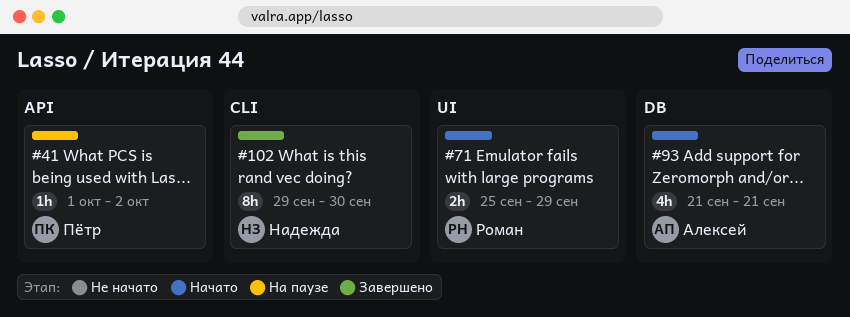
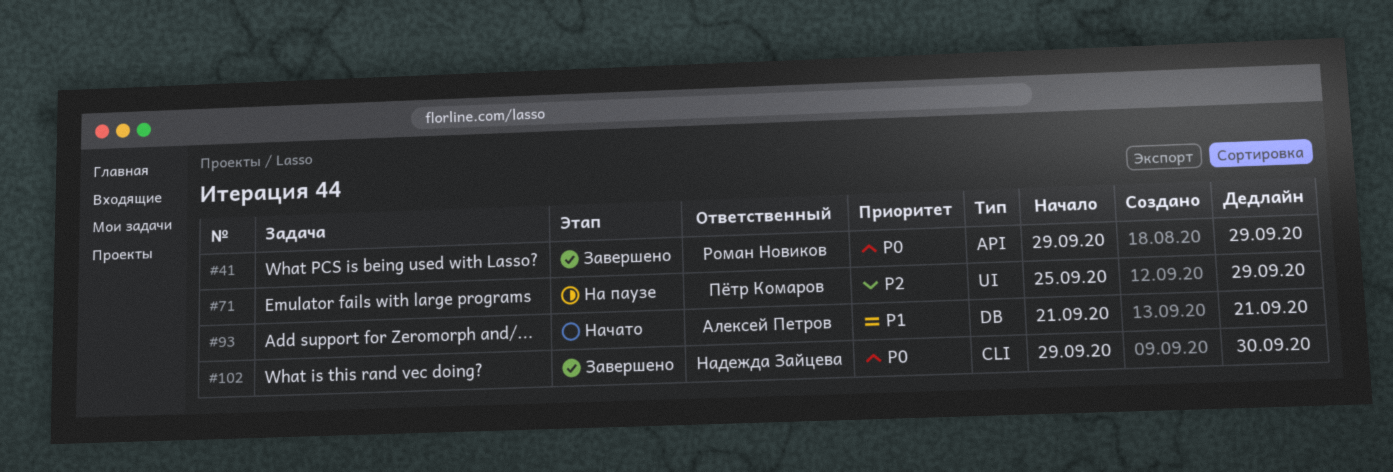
#41, status: На паузе -> Завершено
#41, owner: Пётр Комаров -> Роман Новиков
#41, start: Oct 1 -> Sep 29
#41, due: Oct 2 -> Sep 29
#71, status: Начато -> На паузе
#71, owner: Роман Новиков -> Пётр Комаров

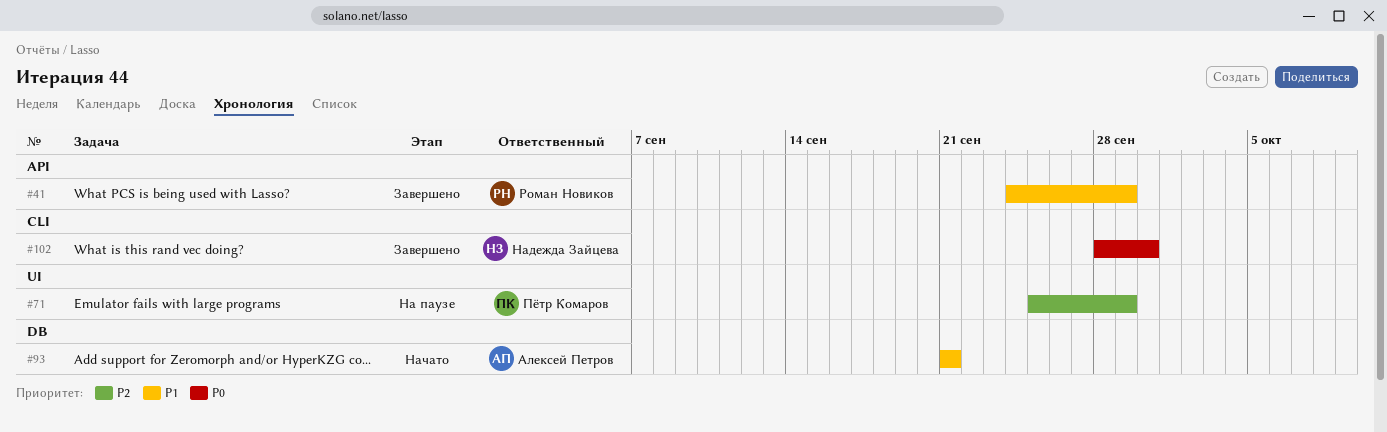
#41, priority: P0 -> P1
#41, start: Sep 29 -> Sep 24
#102, start: Sep 29 -> Sep 28

